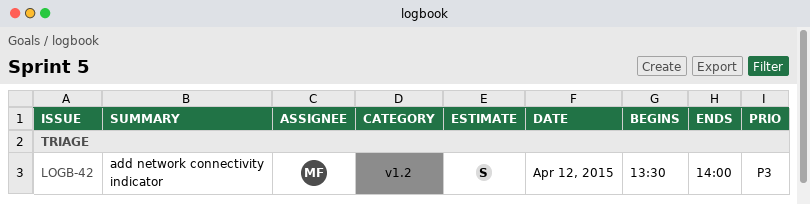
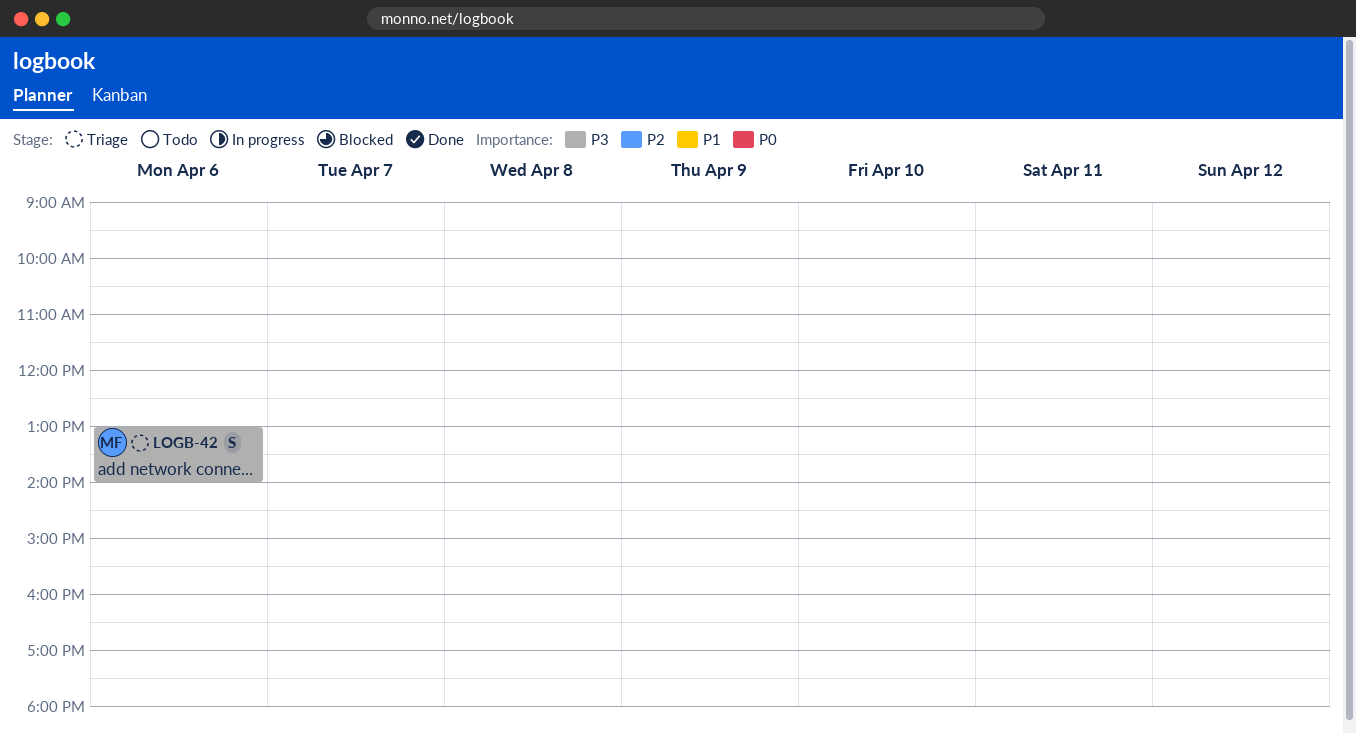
LOGB-42, day: Apr 12 -> Apr 6
LOGB-42, begins: 13:30 -> 13:00

